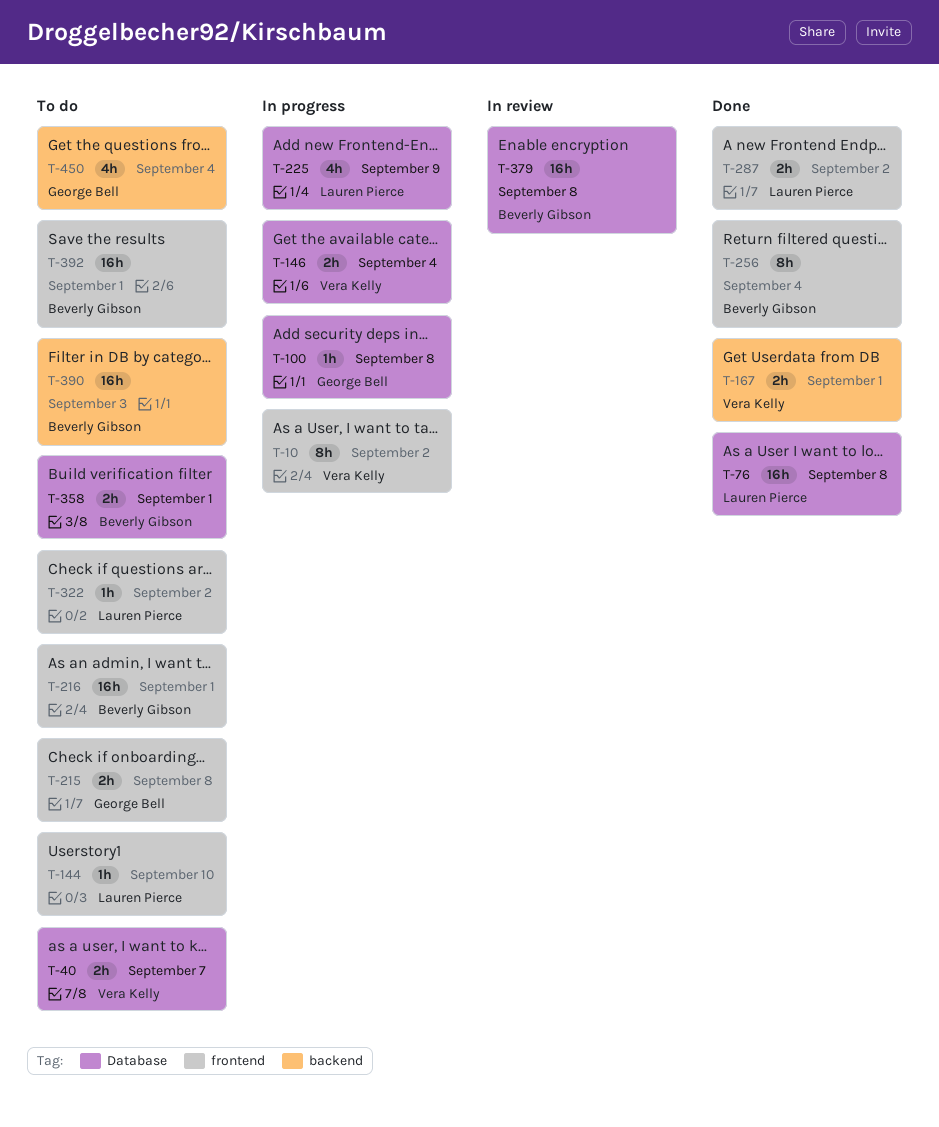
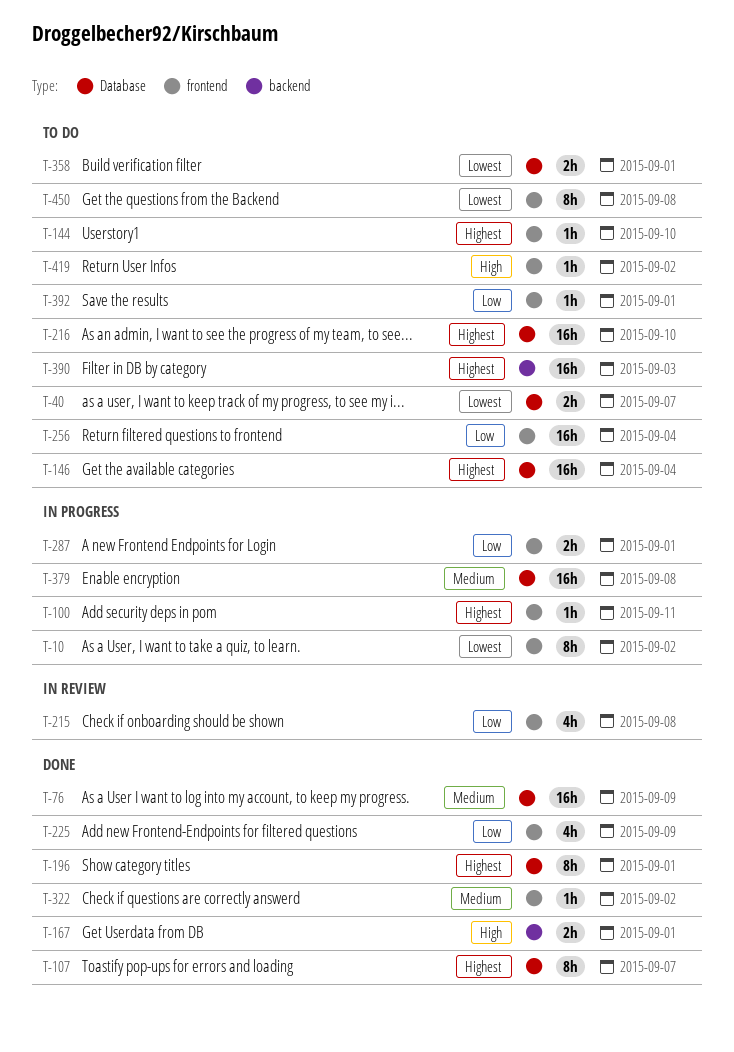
T-76, due: Sep 8 -> Sep 9
T-100, label: Database -> frontend
T-100, due: Sep 8 -> Sep 11
T-107: none -> present
T-146, status: In progress -> To do
T-146, estimate: 2h -> 16h
T-196: none -> present
T-215, status: To do -> In review
T-215, estimate: 2h -> 4h
T-216, label: frontend -> Database
T-216, due: Sep 1 -> Sep 10
T-225, status: In progress -> Done
T-225, label: Database -> frontend
T-256, status: Done -> To do
T-256, estimate: 8h -> 16h
T-287, status: Done -> In progress
T-287, due: Sep 2 -> Sep 1
T-322, status: To do -> Done
T-379, status: In review -> In progress
T-392, estimate: 16h -> 1h
T-419: none -> present
T-450, label: backend -> frontend
T-450, estimate: 4h -> 8h
T-450, due: Sep 4 -> Sep 8

